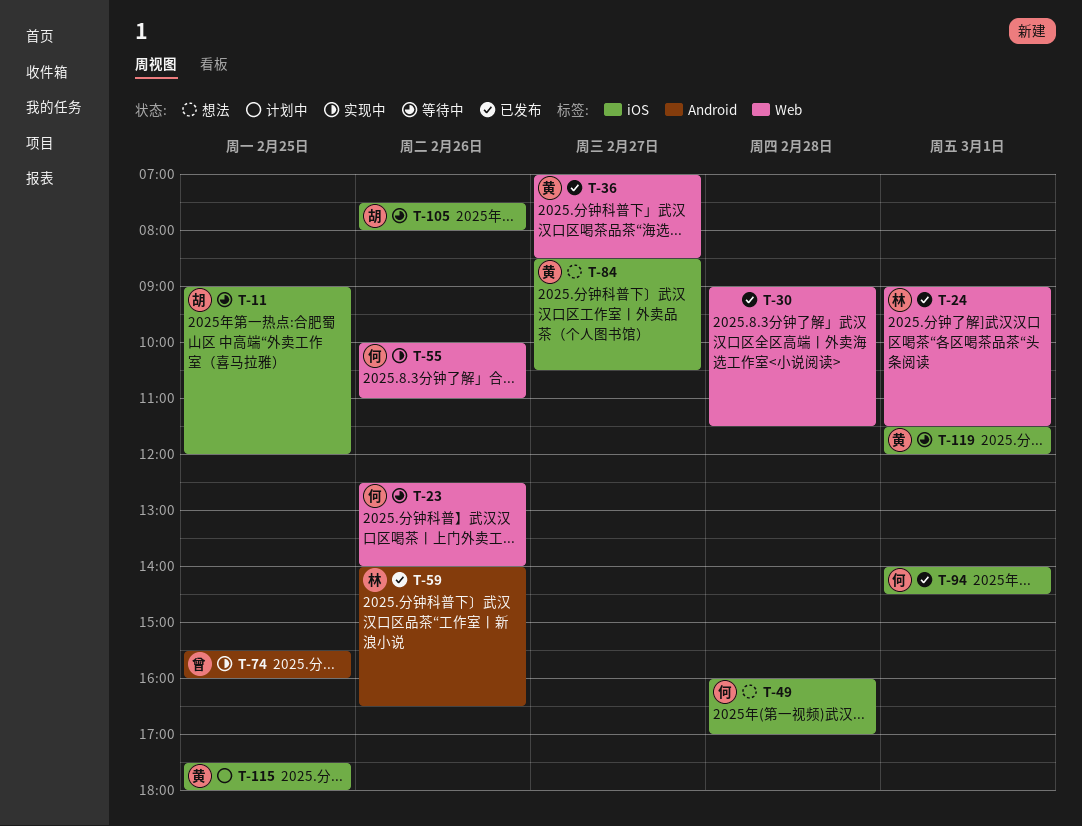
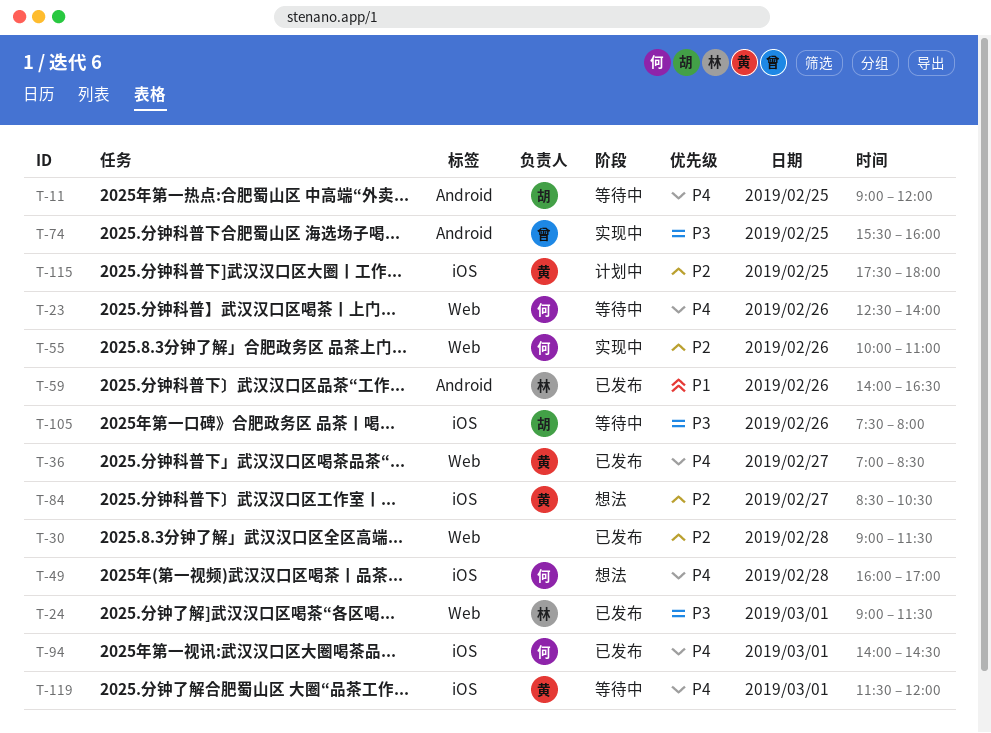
T-11, label: iOS -> Android

